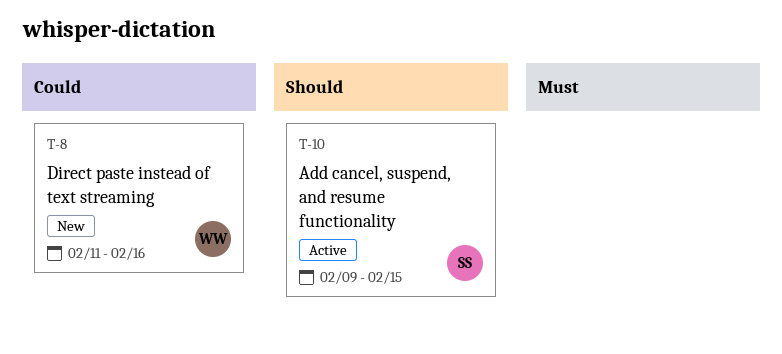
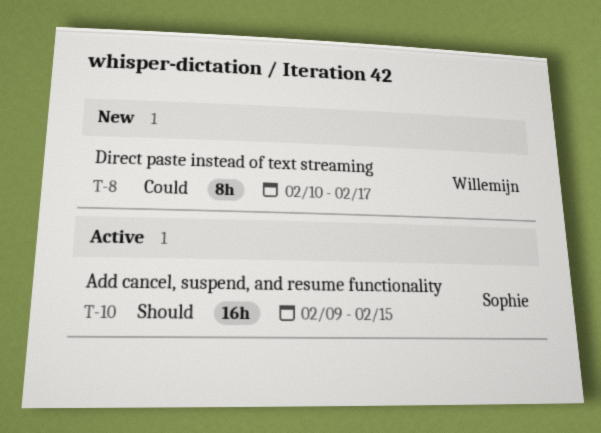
T-8, start: Feb 11 -> Feb 10
T-8, due: Feb 16 -> Feb 17

